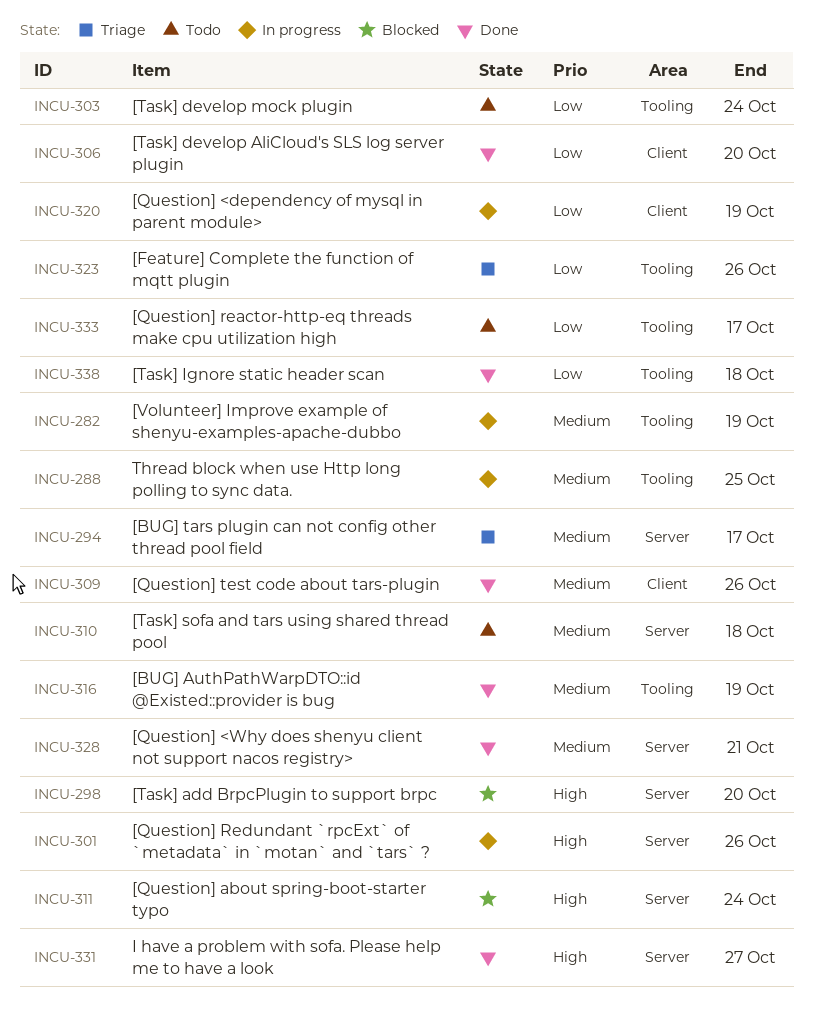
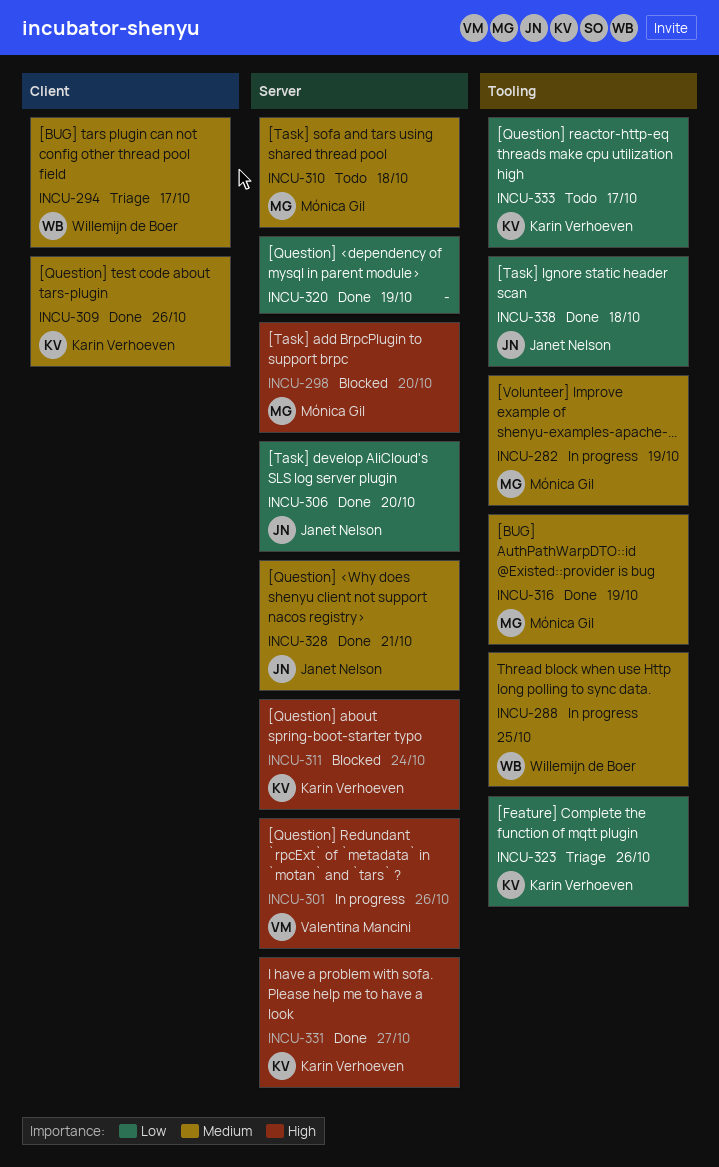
INCU-294, label: Server -> Client
INCU-303: present -> none
INCU-306, label: Client -> Server
INCU-320, status: In progress -> Done
INCU-320, label: Client -> Server

